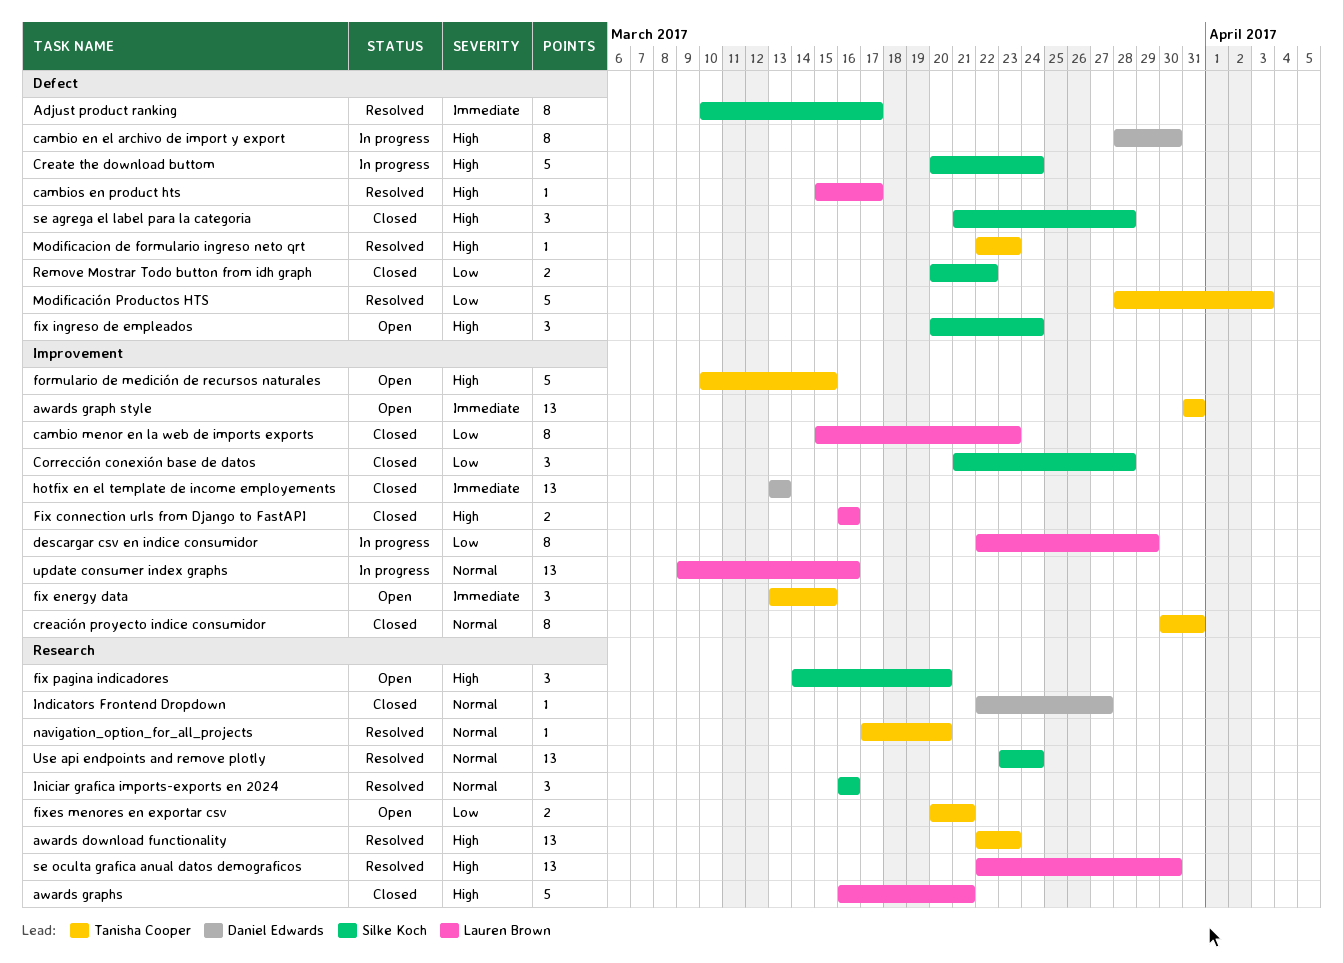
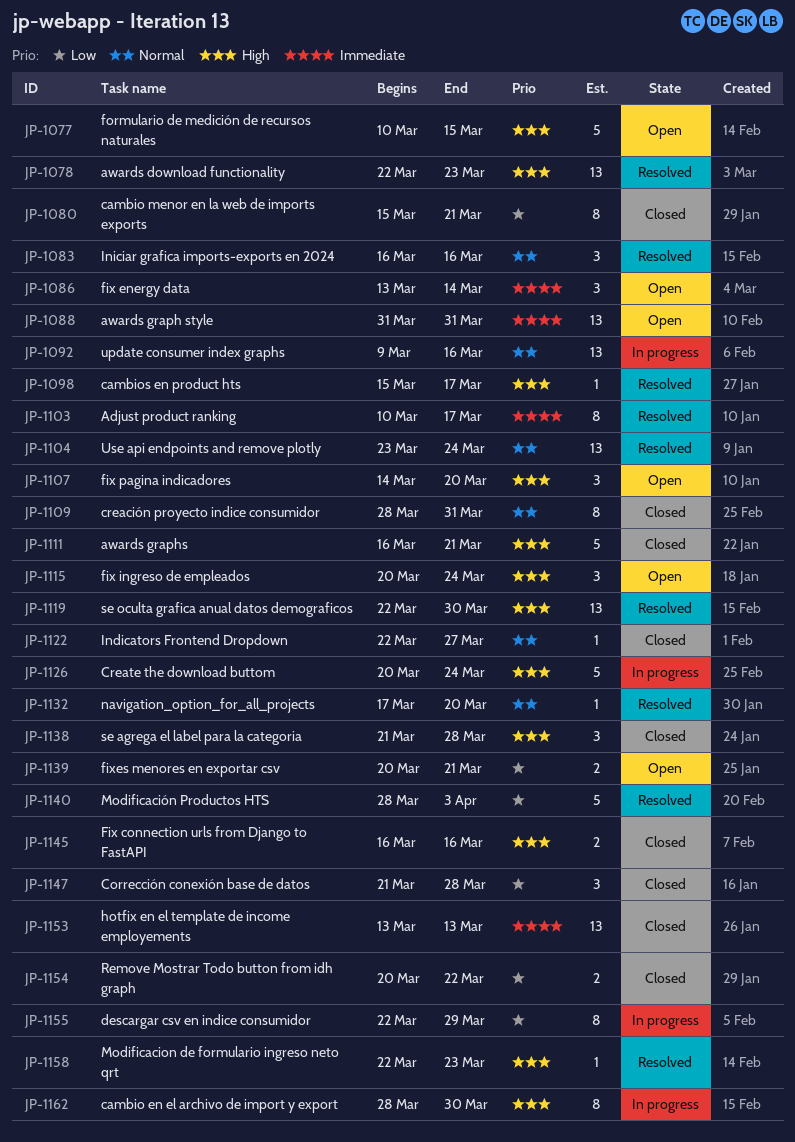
cambio menor en la web de imports exports, due: Mar 23 -> Mar 21
creación proyecto indice consumidor, start: Mar 30 -> Mar 28
fix energy data, due: Mar 15 -> Mar 14

